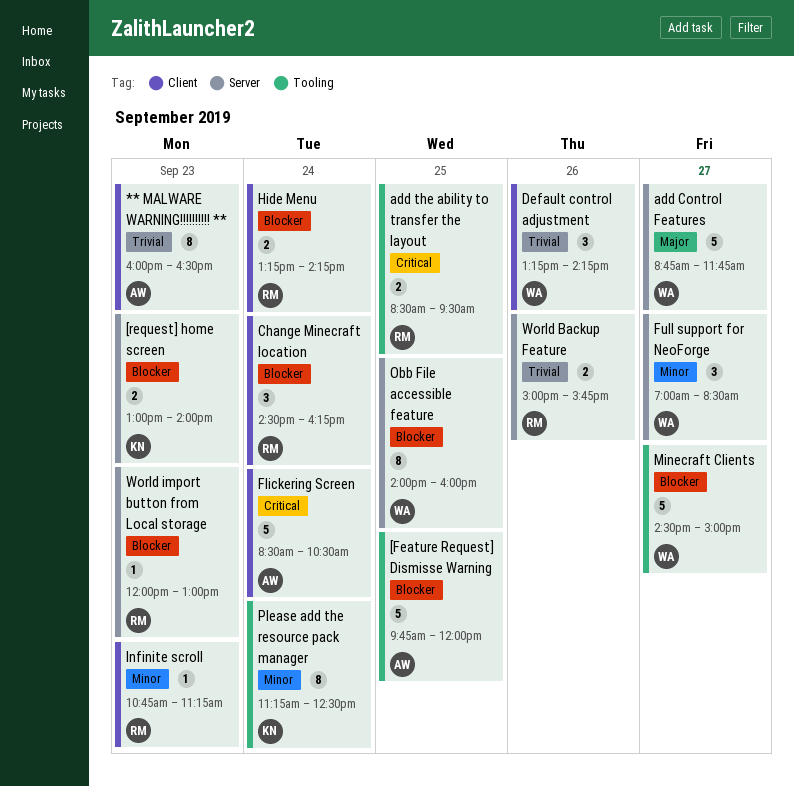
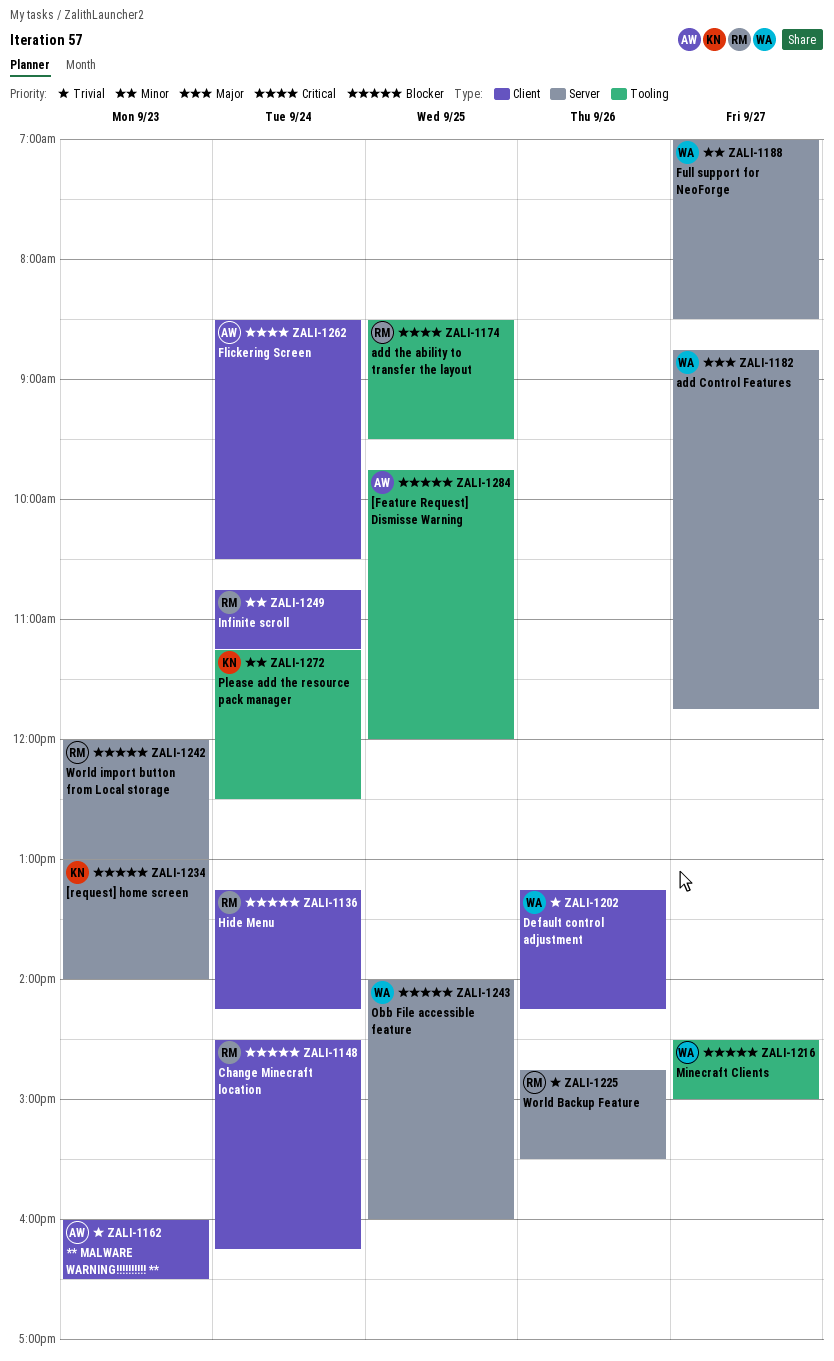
Infinite scroll, day: Sep 23 -> Sep 24
World Backup Feature, begins: 15:00 -> 14:45
World Backup Feature, ends: 15:45 -> 15:30

